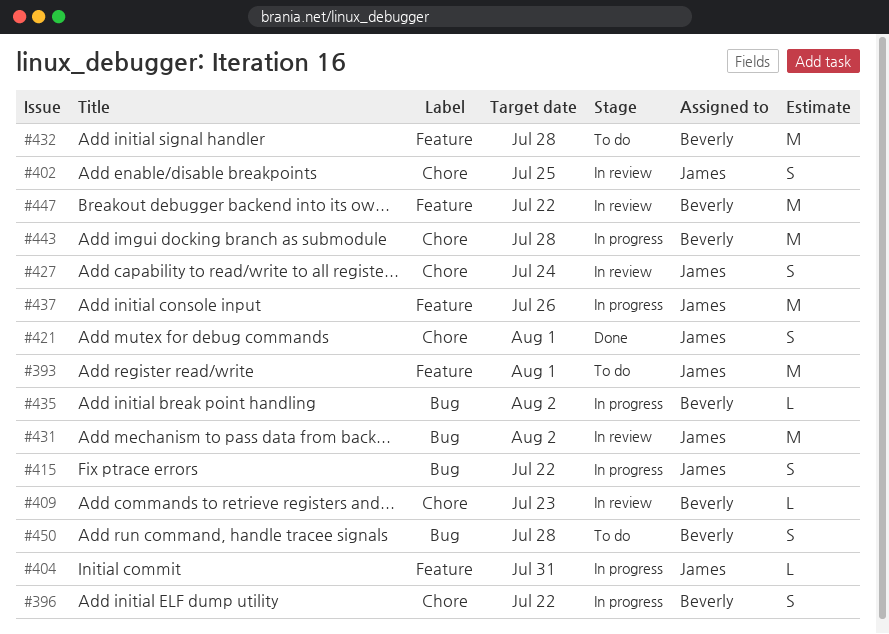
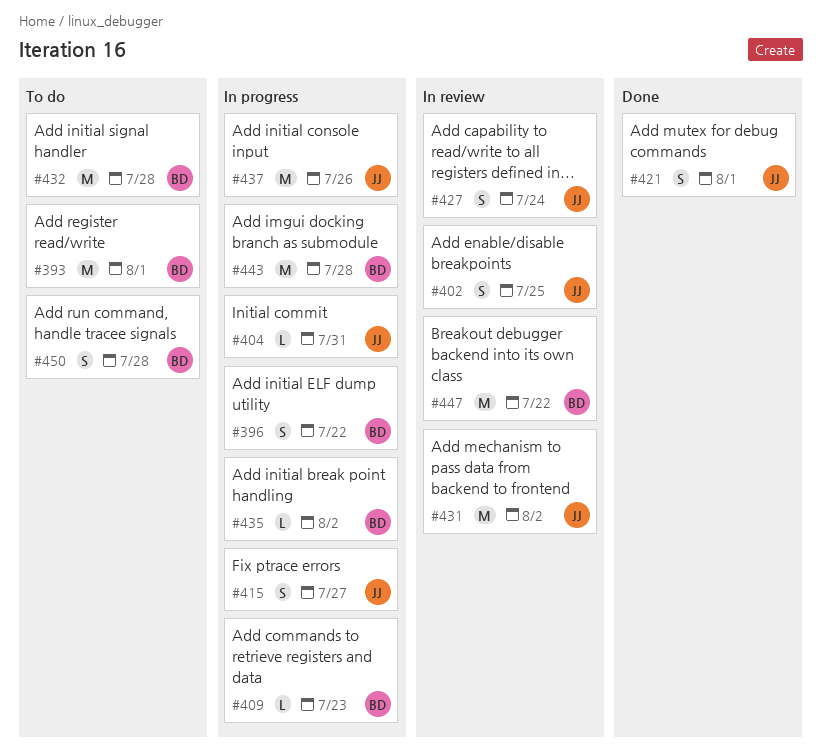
#393, owner: James -> Beverly
#409, status: In review -> In progress
#415, due: Jul 22 -> Jul 27

